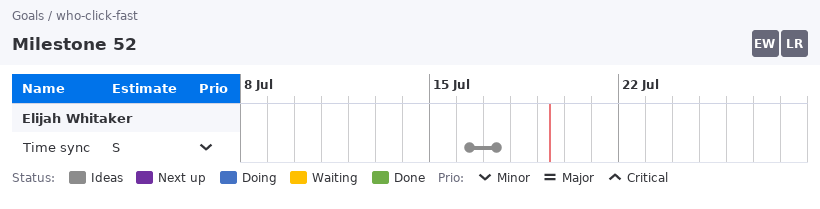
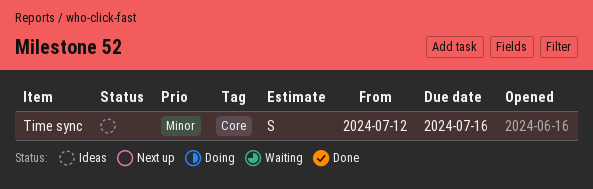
Time sync, start: Jul 16 -> Jul 12
Time sync, due: Jul 17 -> Jul 16

